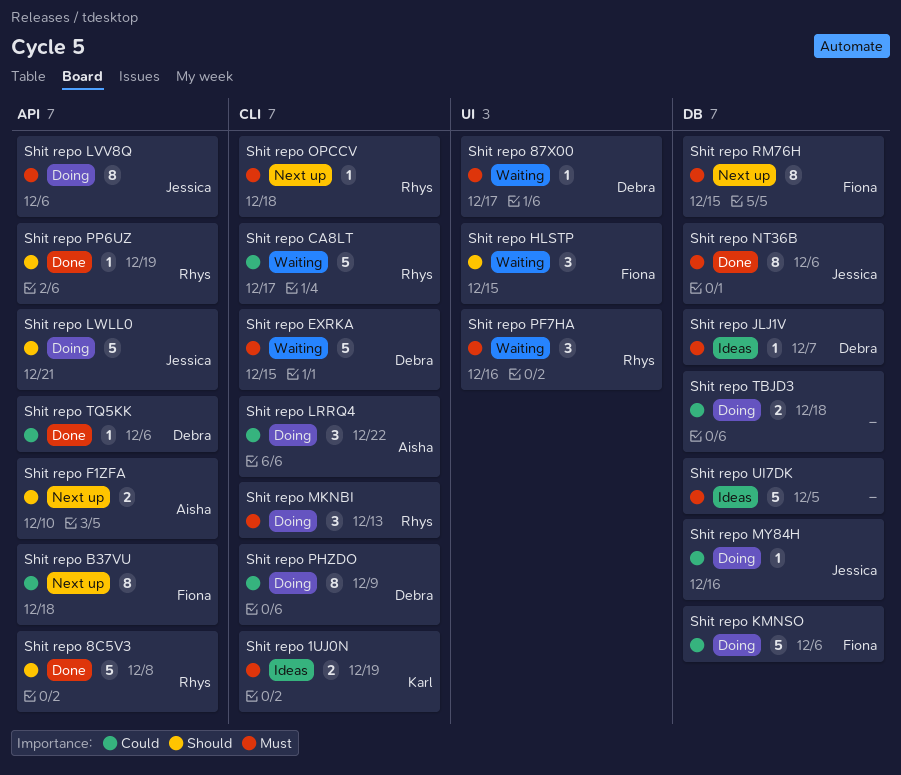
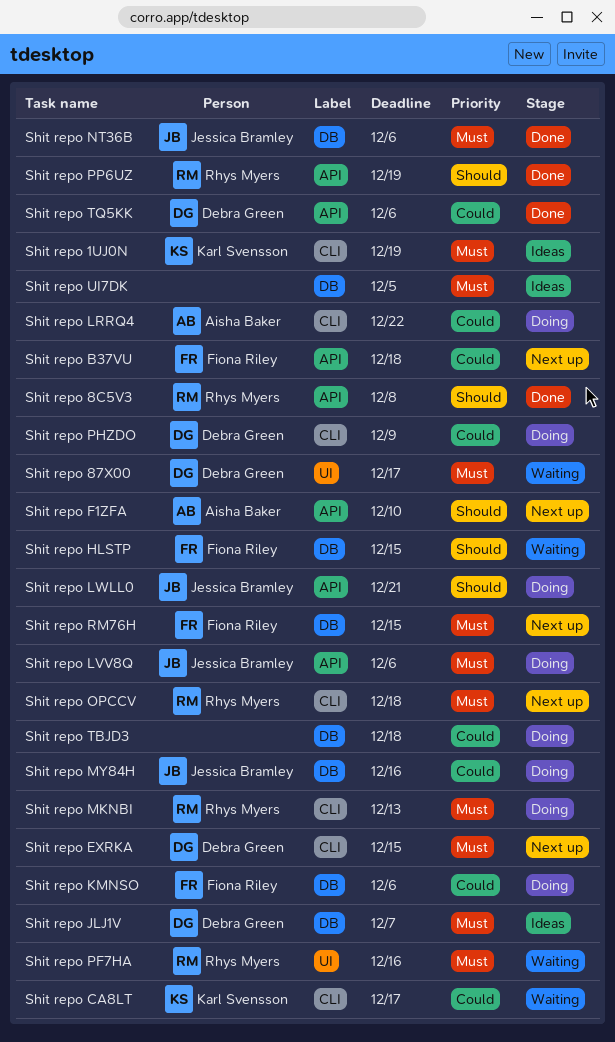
Shit repo CA8LT, owner: Rhys Myers -> Karl Svensson
Shit repo EXRKA, status: Waiting -> Next up
Shit repo HLSTP, label: UI -> DB

